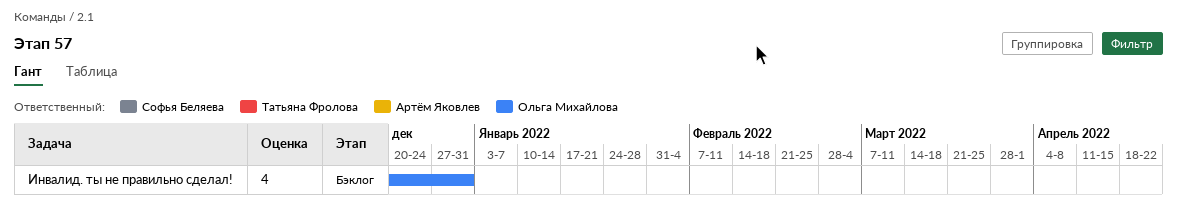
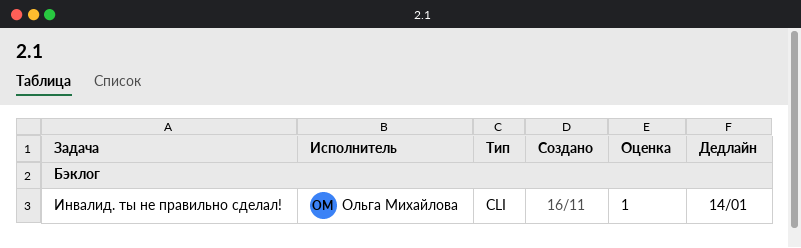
Инвалид. ты не правильно сделал!, estimate: 4 -> 1
Инвалид. ты не правильно сделал!, due: Dec 31 -> Jan 14

